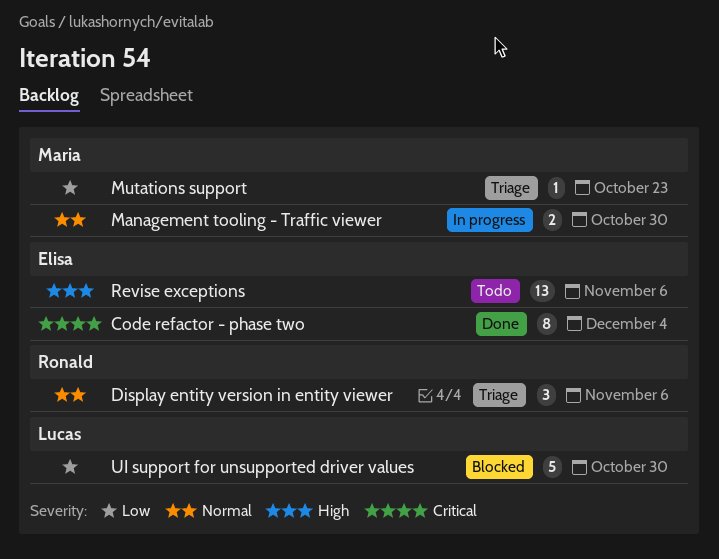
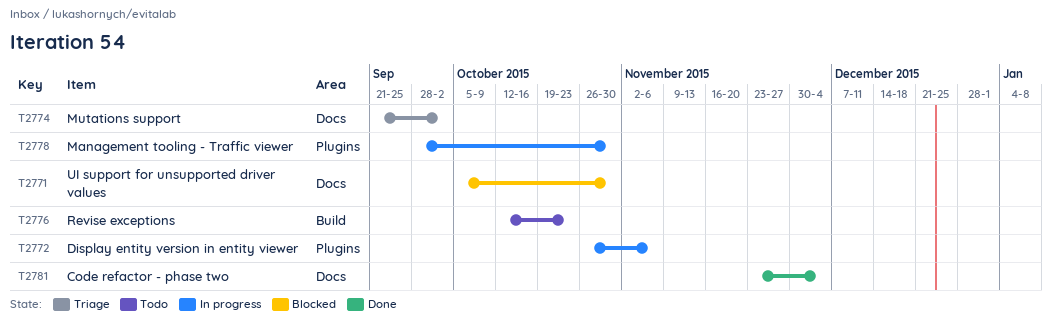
Display entity version in entity viewer, status: Triage -> In progress
Mutations support, due: Oct 23 -> Oct 2
Revise exceptions, due: Nov 6 -> Oct 23

